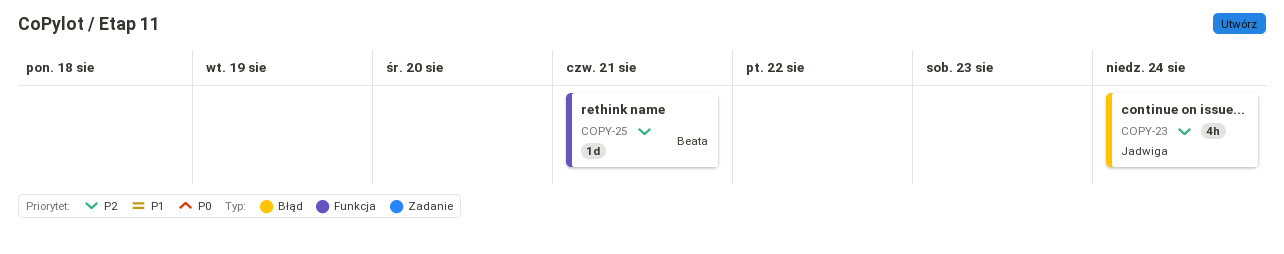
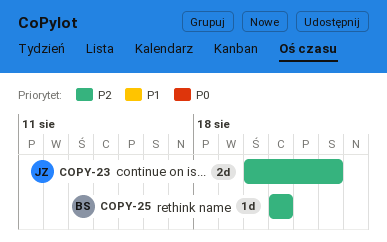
COPY-23, estimate: 4h -> 2d
COPY-23, due: Aug 24 -> Aug 23

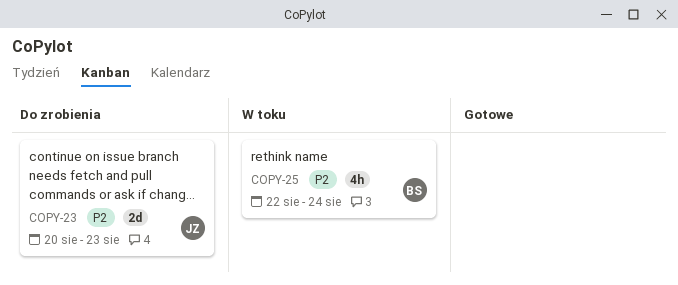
COPY-25, estimate: 1d -> 4h
COPY-25, start: Aug 21 -> Aug 22
COPY-25, due: Aug 21 -> Aug 24

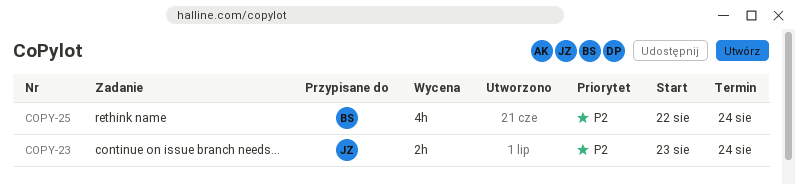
COPY-23, estimate: 2d -> 2h
COPY-23, start: Aug 20 -> Aug 23
COPY-23, due: Aug 23 -> Aug 24

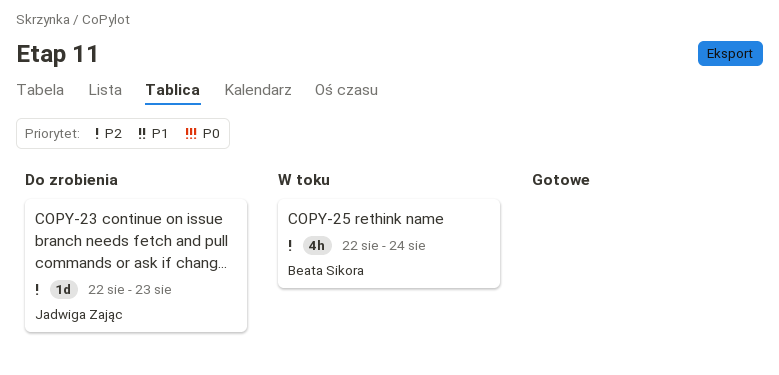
COPY-23, estimate: 2h -> 1d
COPY-23, start: Aug 23 -> Aug 22
COPY-23, due: Aug 24 -> Aug 23

